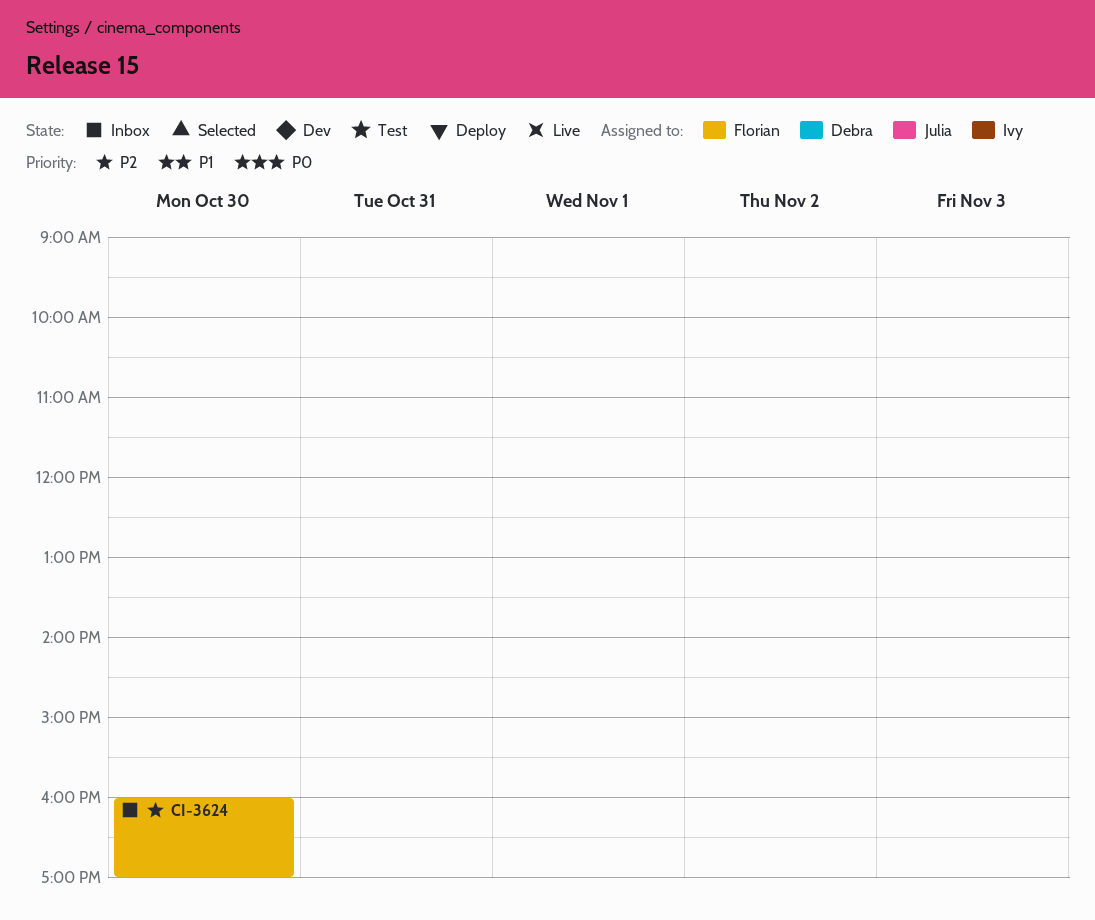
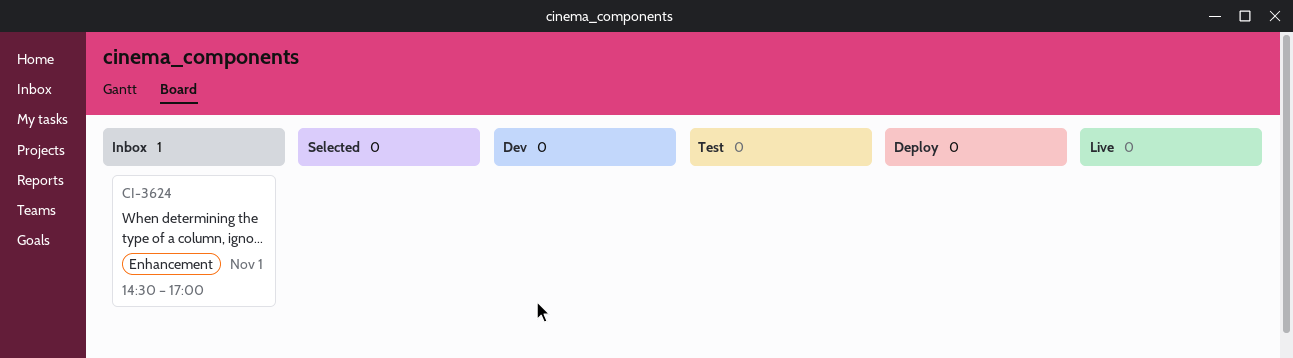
CI-3624, day: Oct 30 -> Nov 1
CI-3624, begins: 16:00 -> 14:30

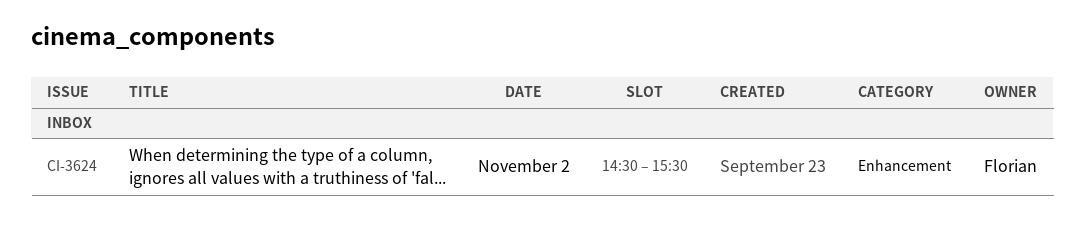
CI-3624, day: Nov 1 -> Nov 2
CI-3624, ends: 17:00 -> 15:30

